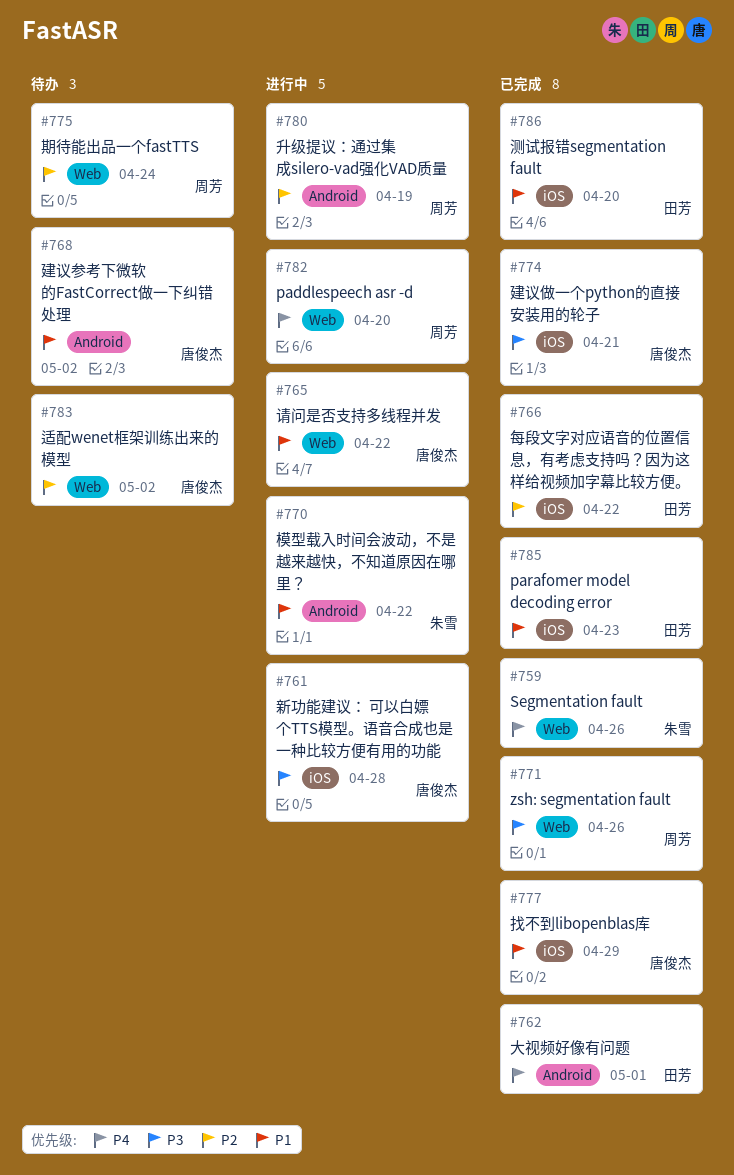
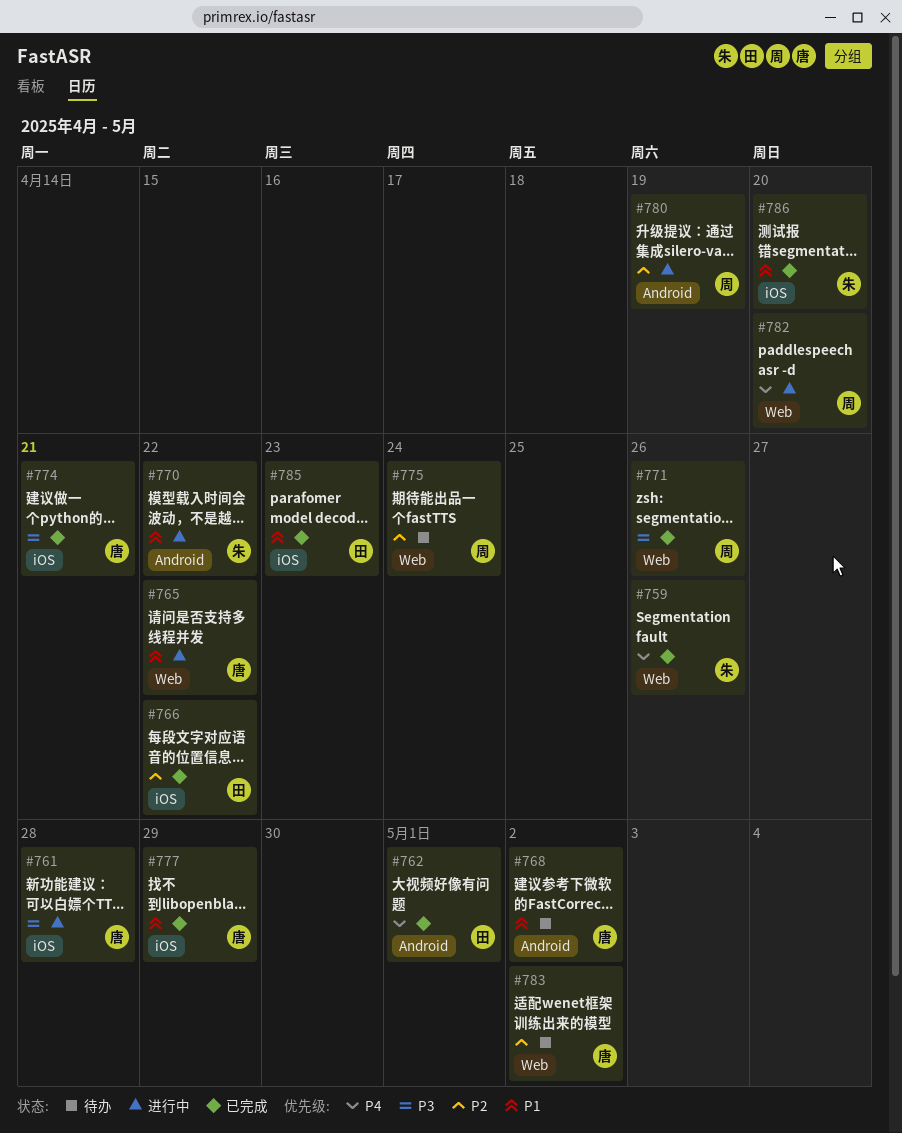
#786, owner: 田芳 -> 朱雪

